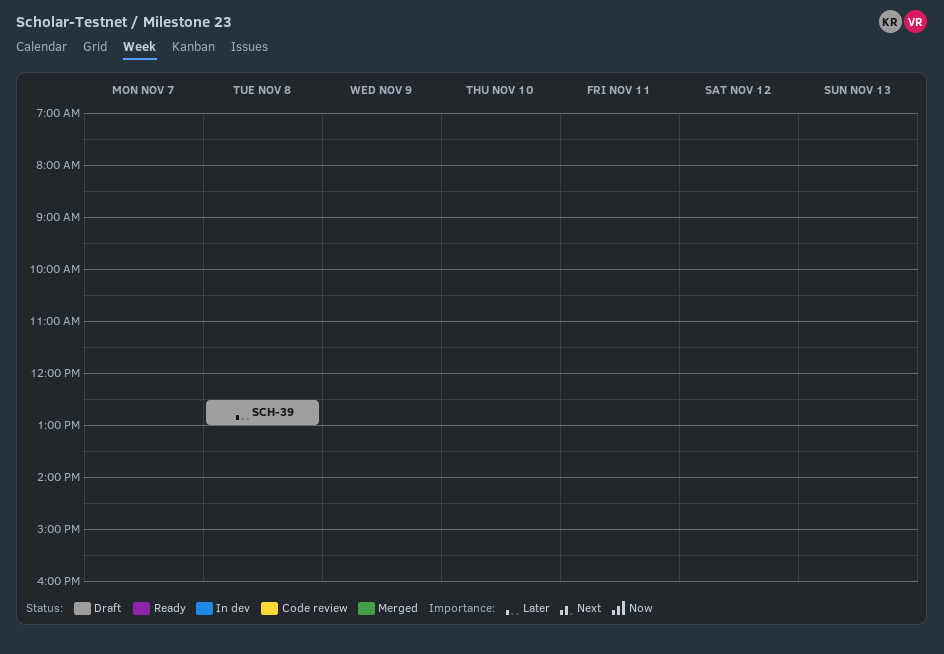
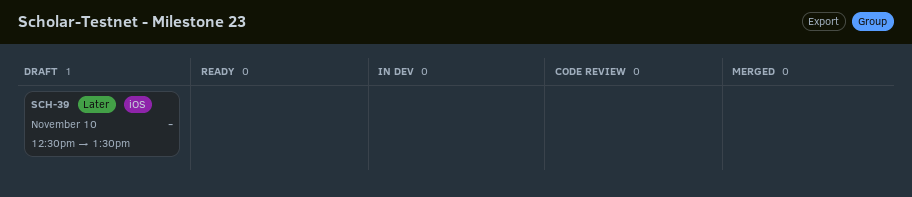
SCH-39, day: Nov 8 -> Nov 10
SCH-39, ends: 13:00 -> 13:30

